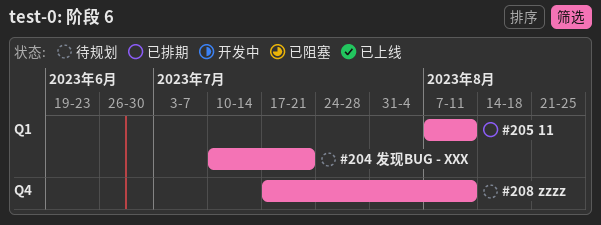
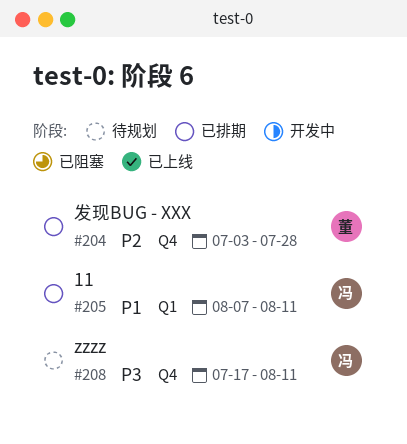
#204, status: 待规划 -> 已排期
#204, label: Q1 -> Q4
#204, start: Jul 10 -> Jul 3
#204, due: Jul 21 -> Jul 28

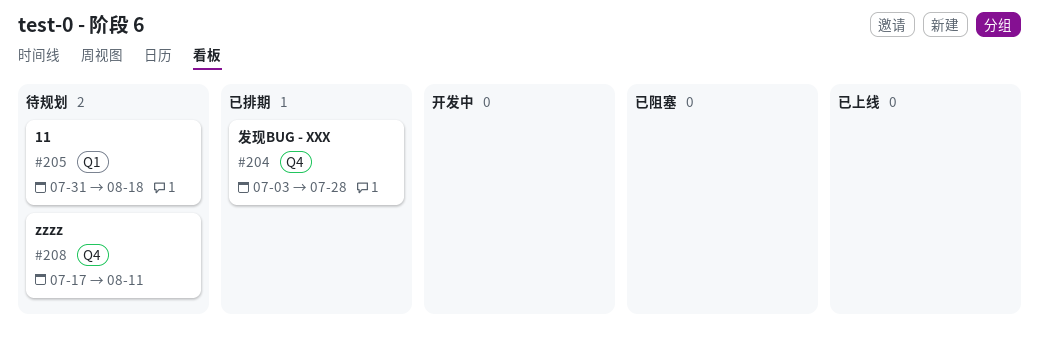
#205, status: 已排期 -> 待规划
#205, start: Aug 7 -> Jul 31
#205, due: Aug 11 -> Aug 18

